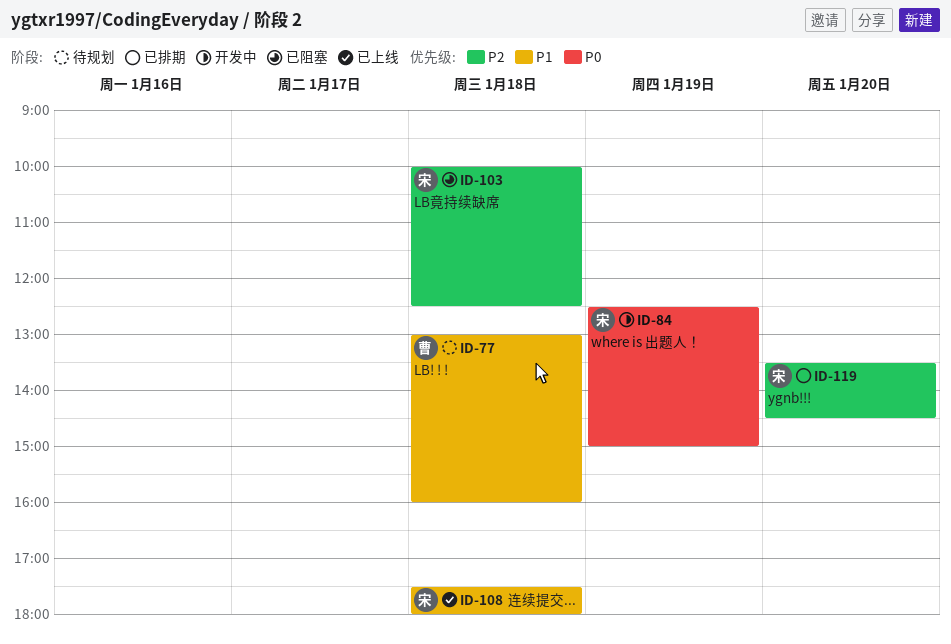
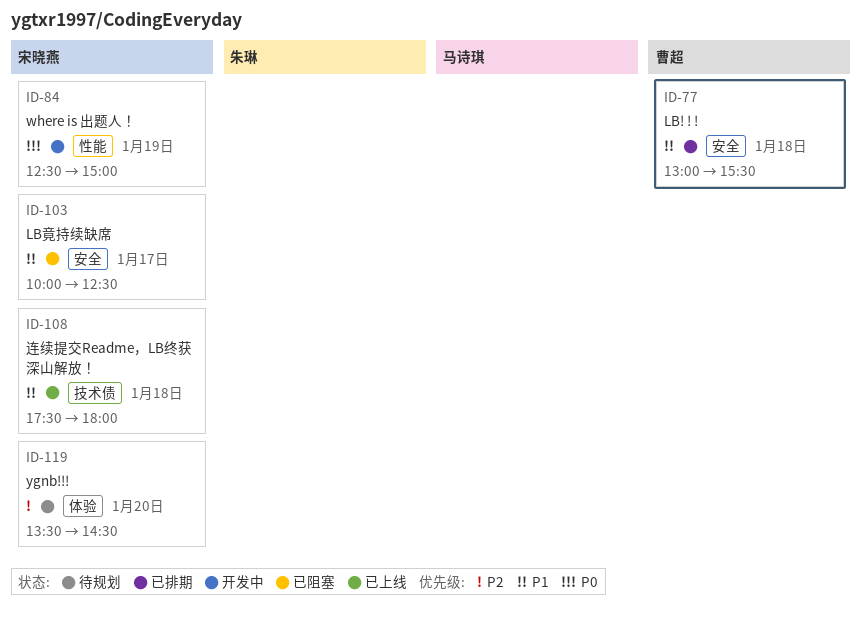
ID-77, status: 待规划 -> 已排期
ID-77, ends: 16:00 -> 15:30
ID-103, priority: P2 -> P1
ID-103, day: Jan 18 -> Jan 17
ID-119, status: 已排期 -> 待规划

